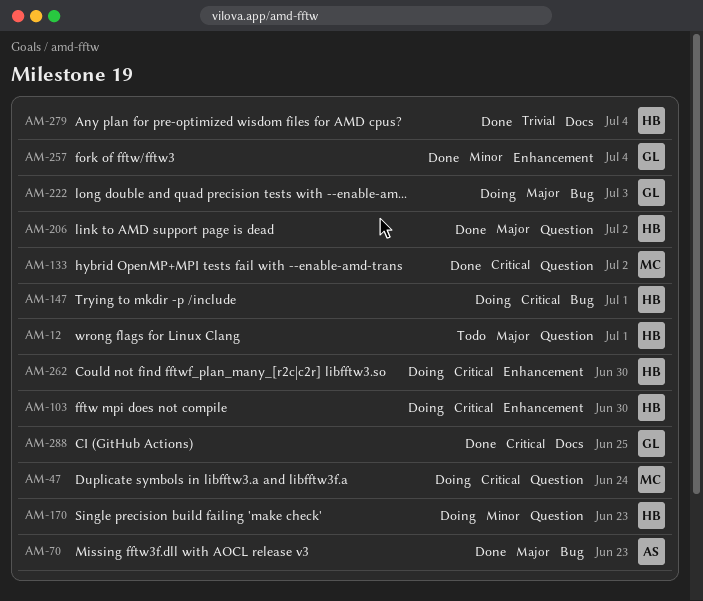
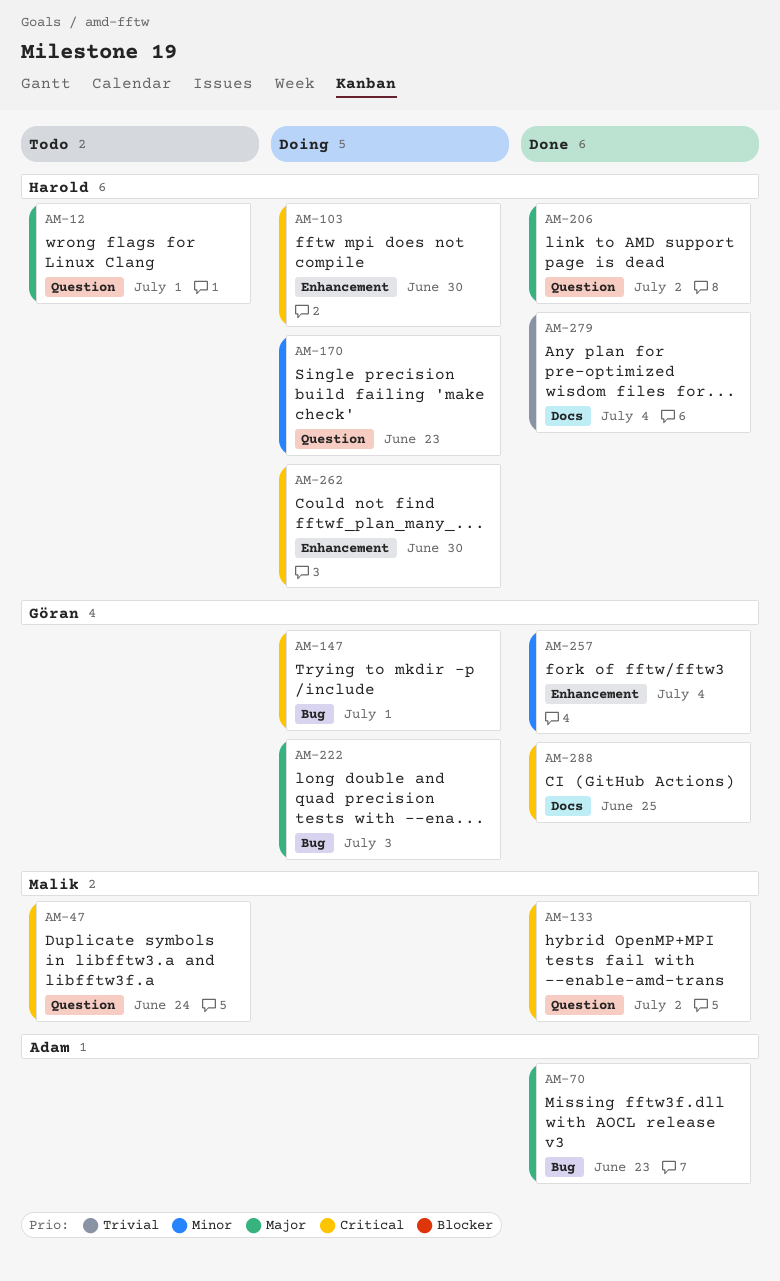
AM-47, status: Doing -> Todo
AM-147, owner: Harold -> Göran

